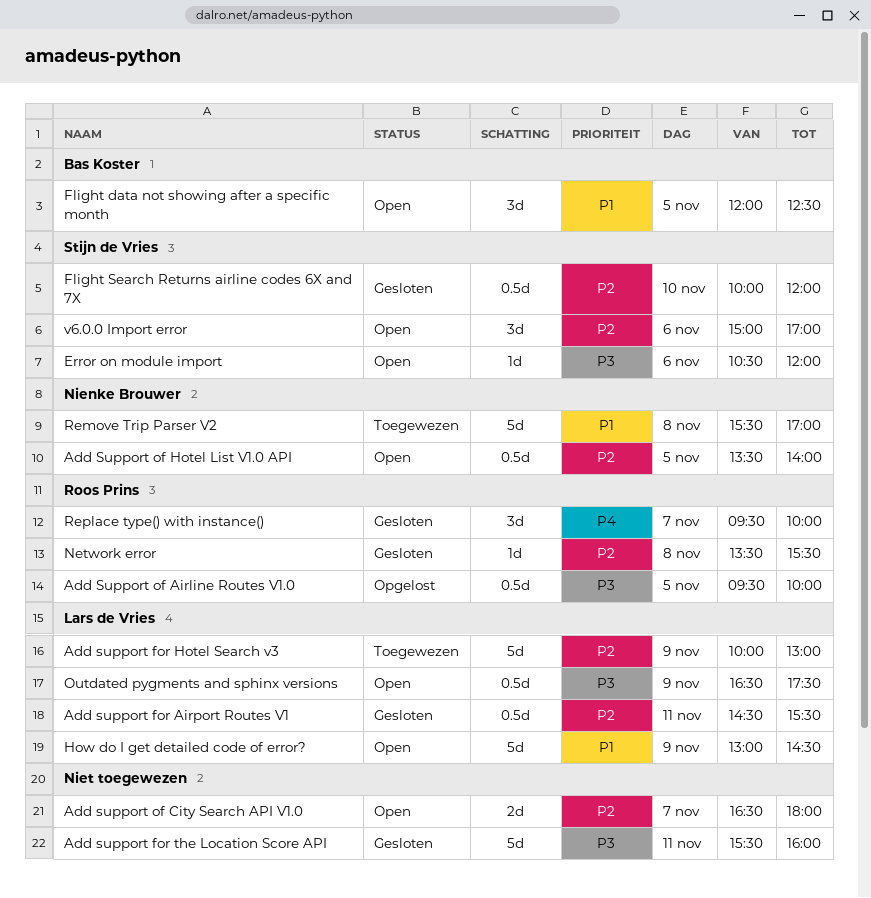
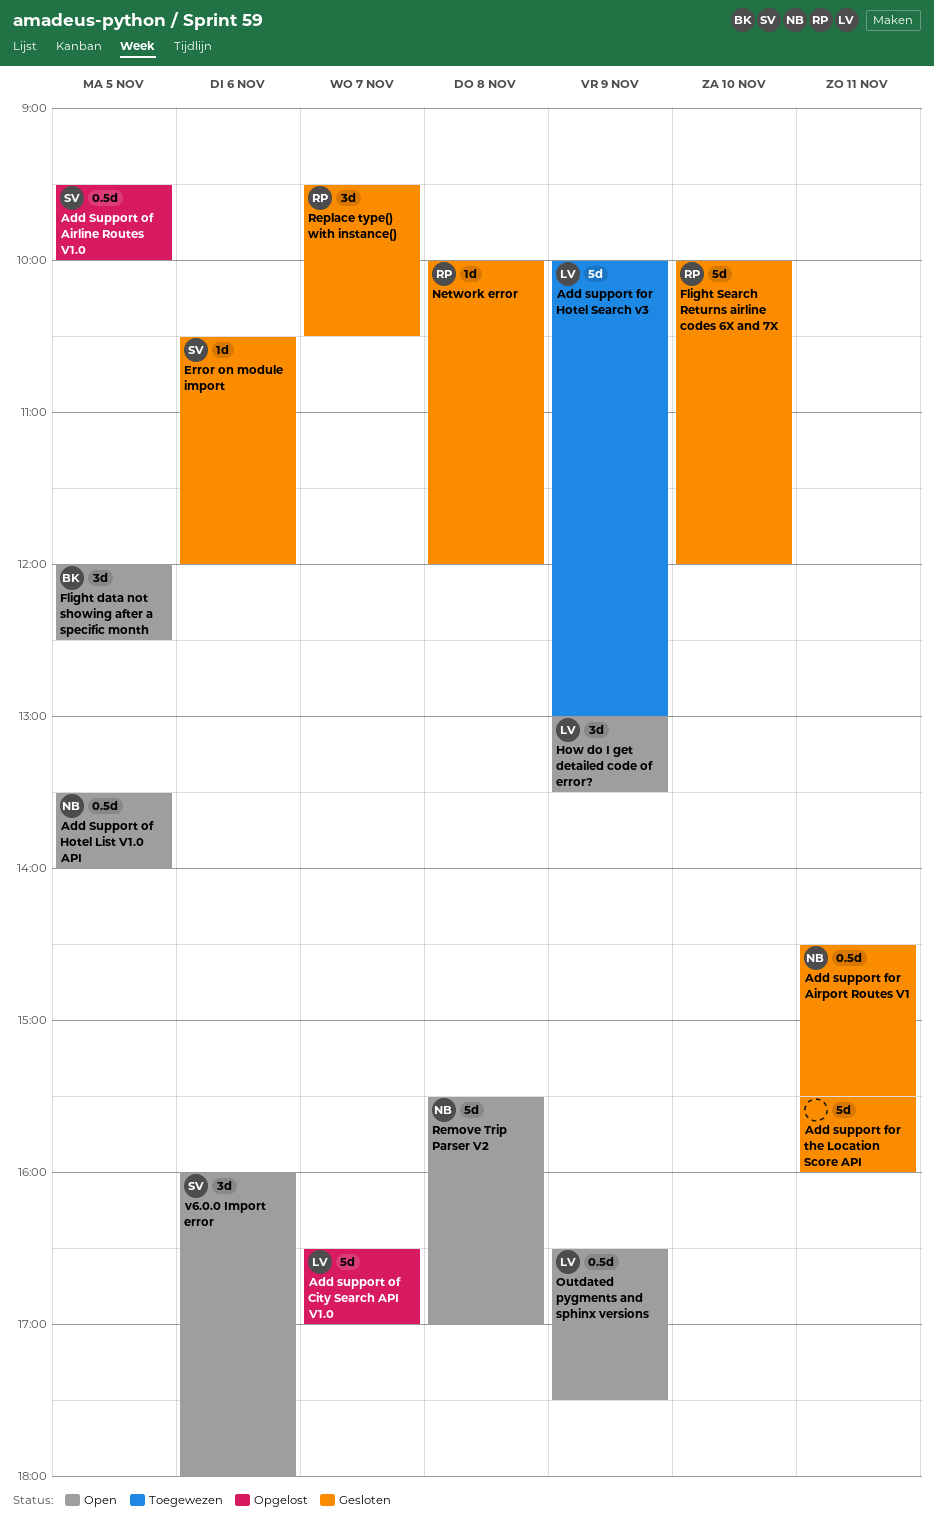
Add support for Airport Routes V1, owner: Lars de Vries -> Nienke Brouwer
Add Support of Airline Routes V1.0, owner: Roos Prins -> Stijn de Vries
Add support of City Search API V1.0, status: Open -> Opgelost
Add support of City Search API V1.0, owner: none -> Lars de Vries
Add support of City Search API V1.0, estimate: 2d -> 5d
Add support of City Search API V1.0, ends: 18:00 -> 17:00
Error on module import, status: Open -> Gesloten
Flight Search Returns airline codes 6X and 7X, owner: Stijn de Vries -> Roos Prins
Flight Search Returns airline codes 6X and 7X, estimate: 0.5d -> 5d
How do I get detailed code of error?, estimate: 5d -> 3d
How do I get detailed code of error?, ends: 14:30 -> 13:30
Network error, begins: 13:30 -> 10:00
Network error, ends: 15:30 -> 12:00
Remove Trip Parser V2, status: Toegewezen -> Open
Replace type() with instance(), ends: 10:00 -> 10:30
v6.0.0 Import error, begins: 15:00 -> 16:00
v6.0.0 Import error, ends: 17:00 -> 18:00

